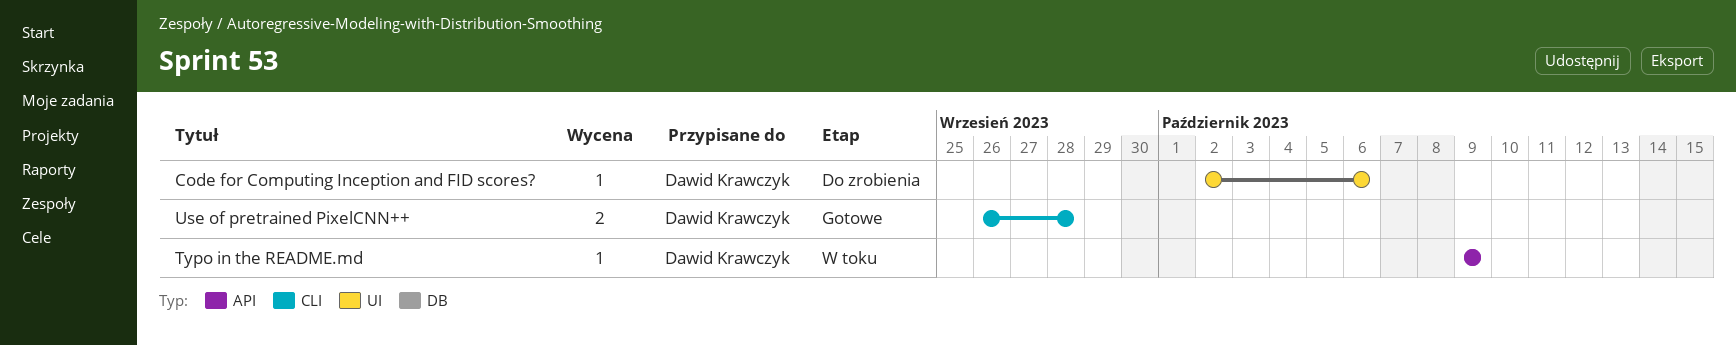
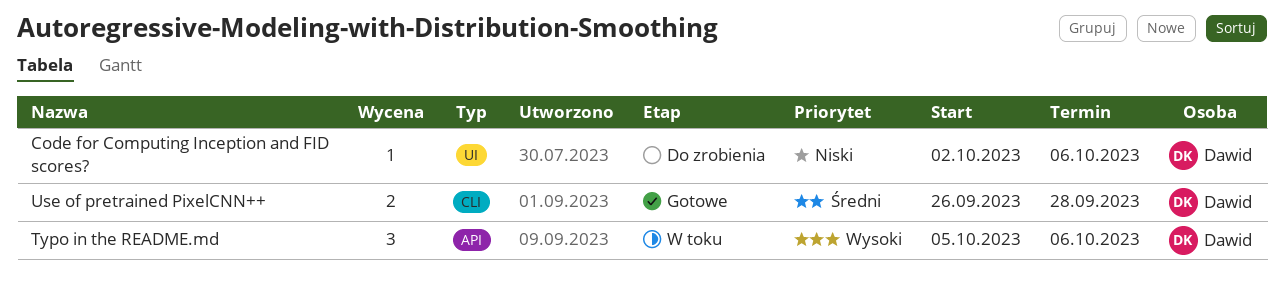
Typo in the README.md, estimate: 1 -> 3
Typo in the README.md, start: Oct 9 -> Oct 5
Typo in the README.md, due: Oct 9 -> Oct 6

